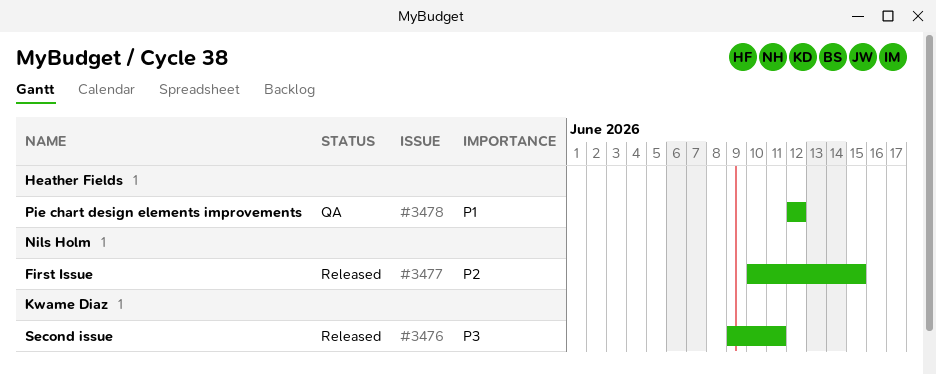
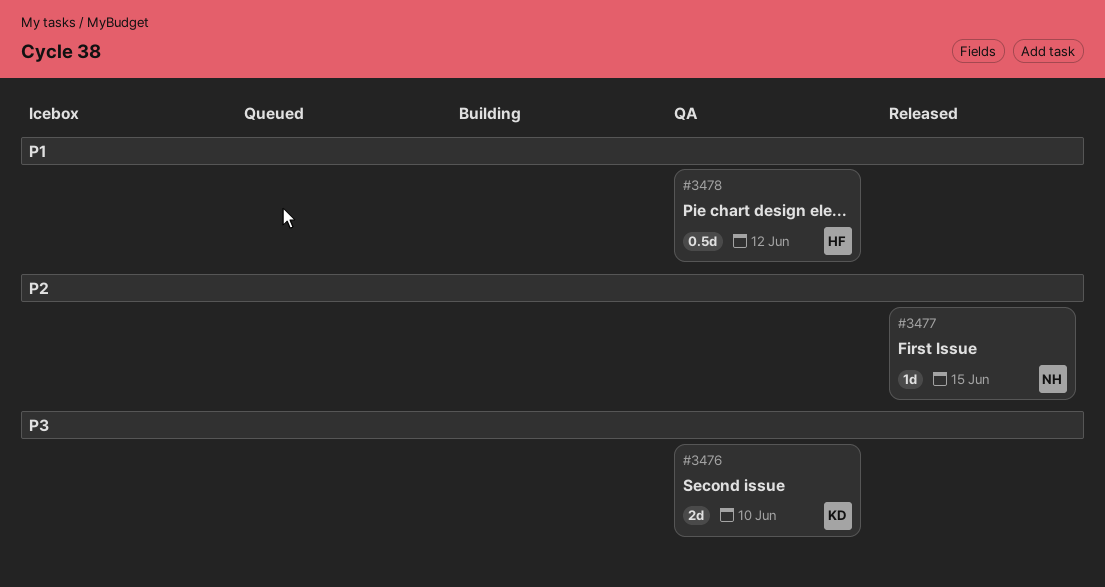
#3476, status: Released -> QA
#3476, due: Jun 11 -> Jun 10

